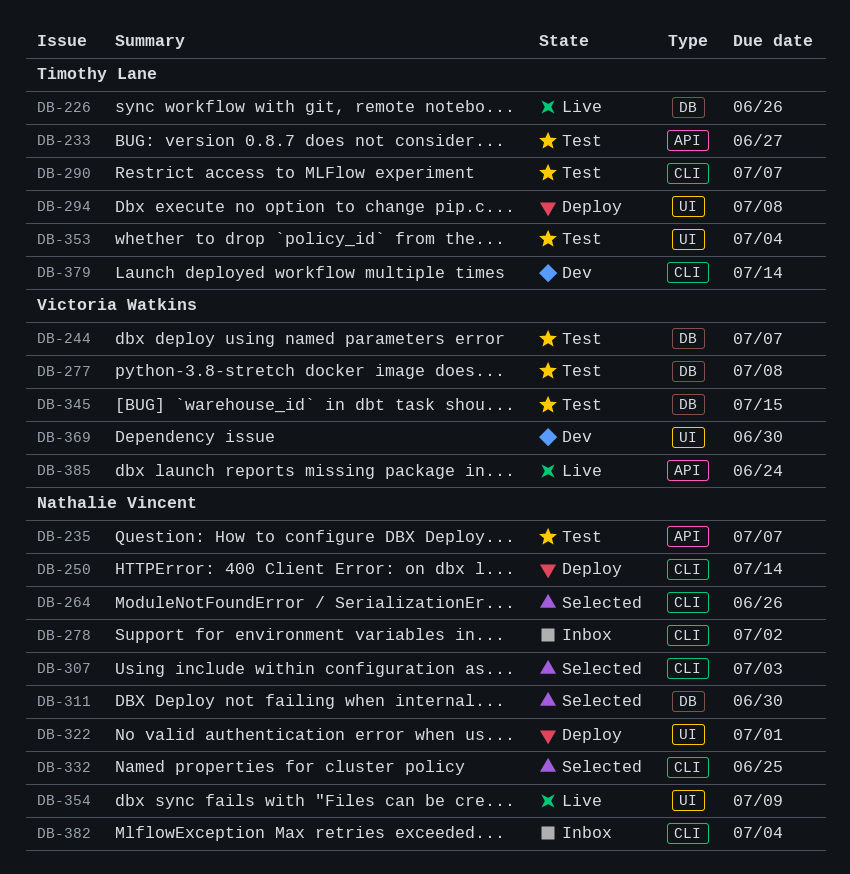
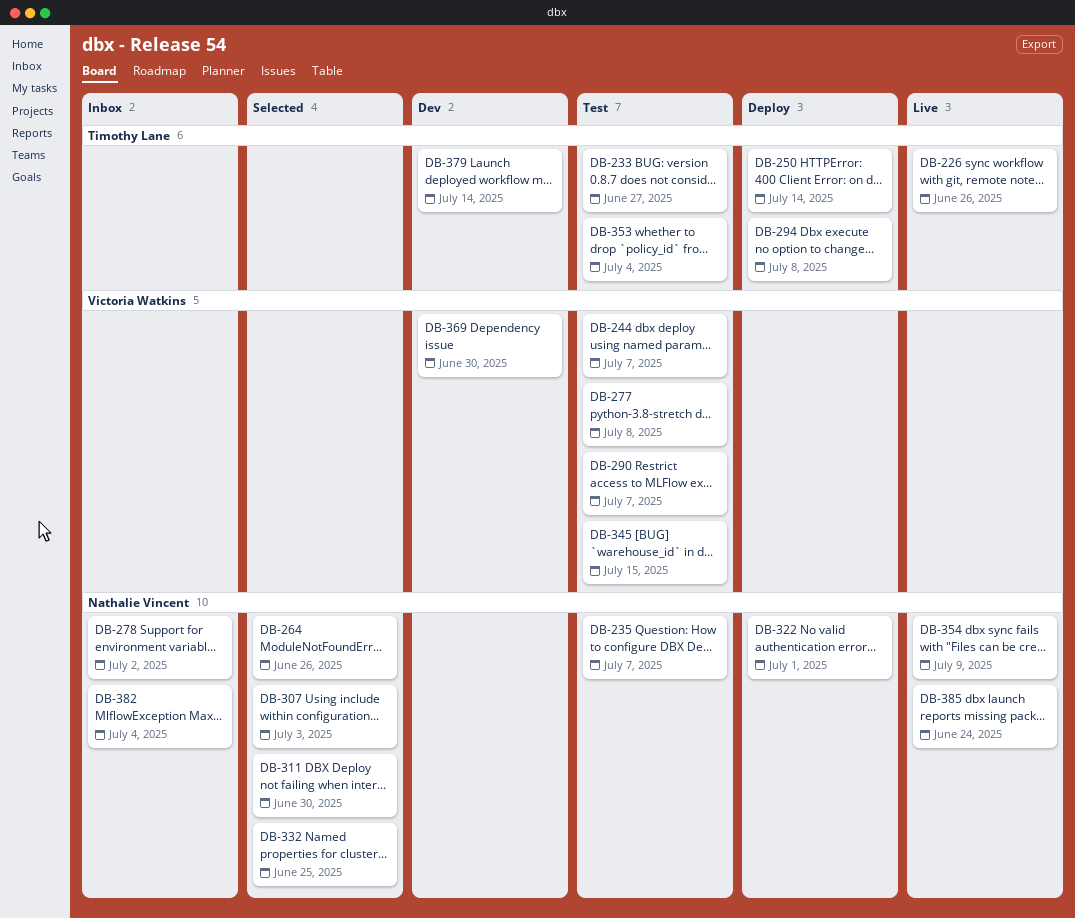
DB-250, owner: Nathalie Vincent -> Timothy Lane
DB-290, owner: Timothy Lane -> Victoria Watkins
DB-385, owner: Victoria Watkins -> Nathalie Vincent

